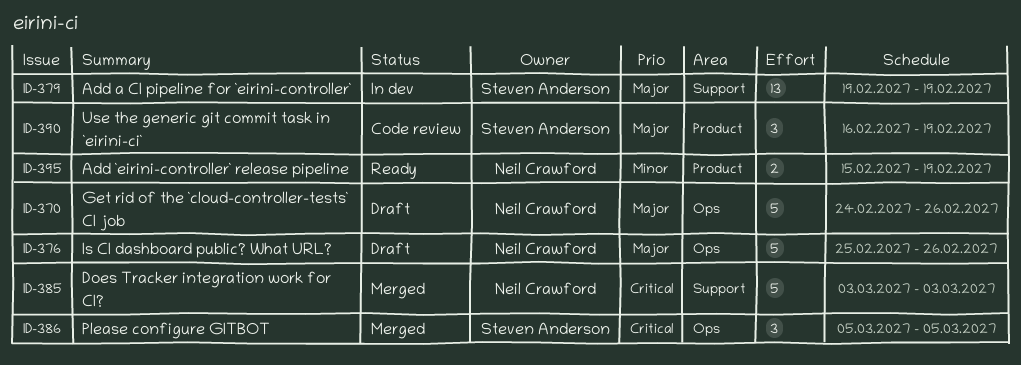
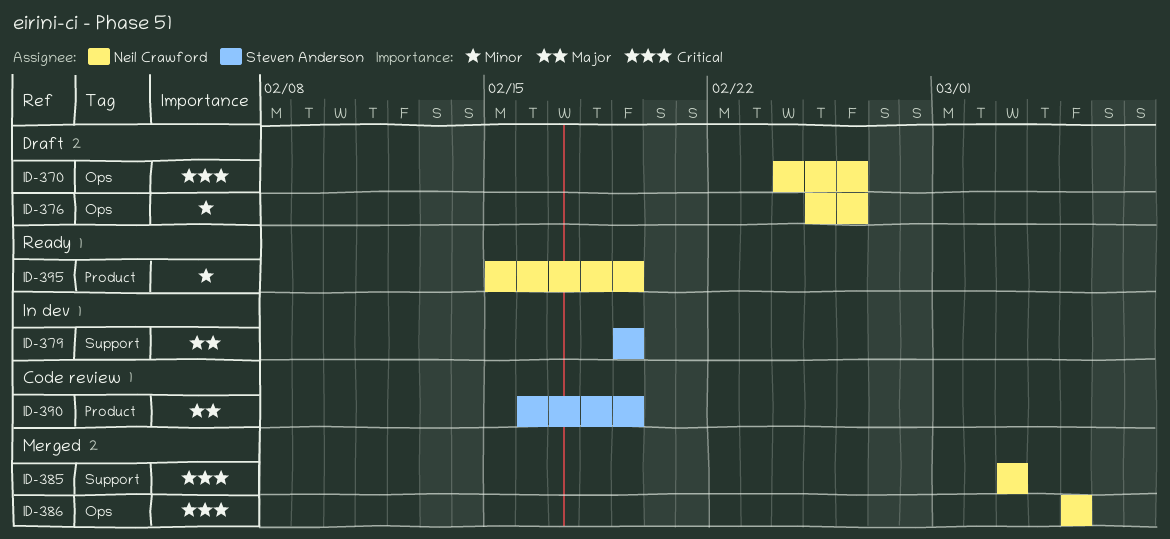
ID-370, priority: Major -> Critical
ID-376, priority: Major -> Minor
ID-386, owner: Steven Anderson -> Neil Crawford

